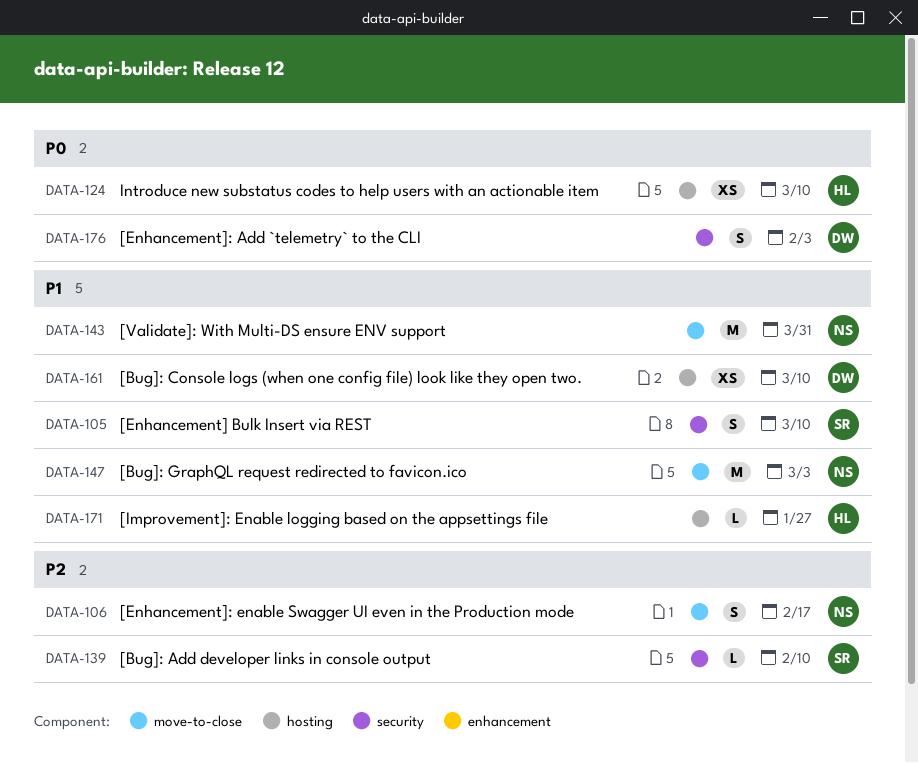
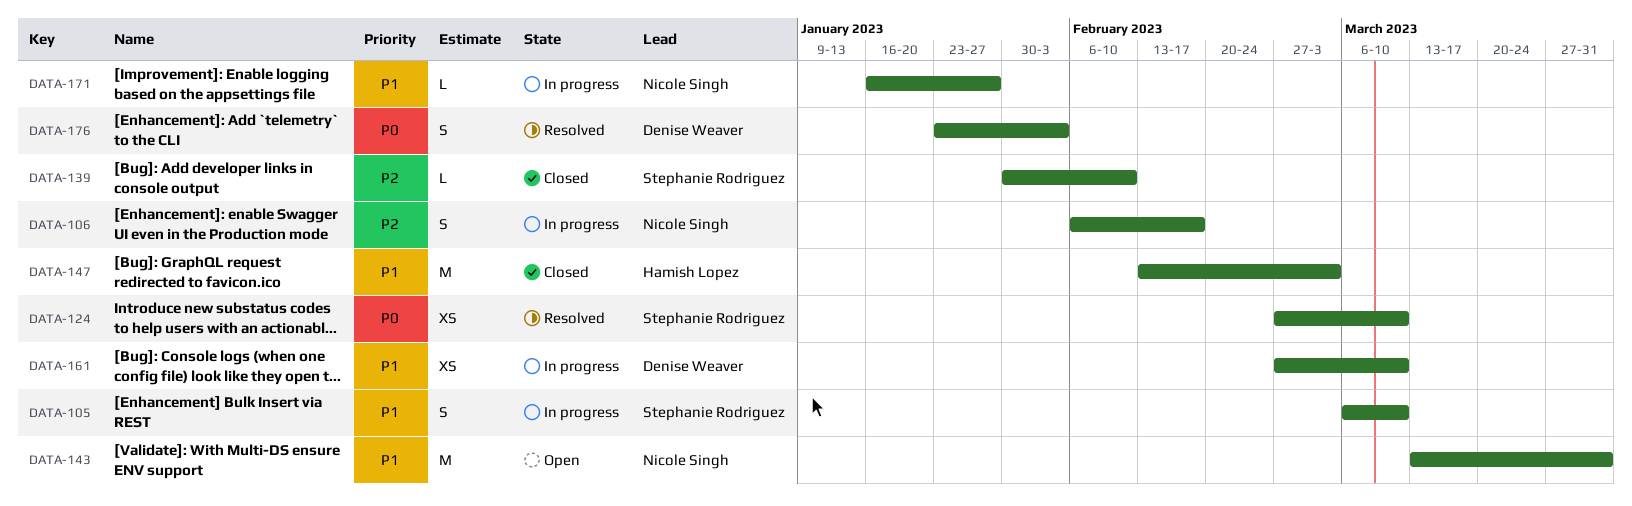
DATA-124, owner: Hamish Lopez -> Stephanie Rodriguez
DATA-147, owner: Nicole Singh -> Hamish Lopez
DATA-171, owner: Hamish Lopez -> Nicole Singh

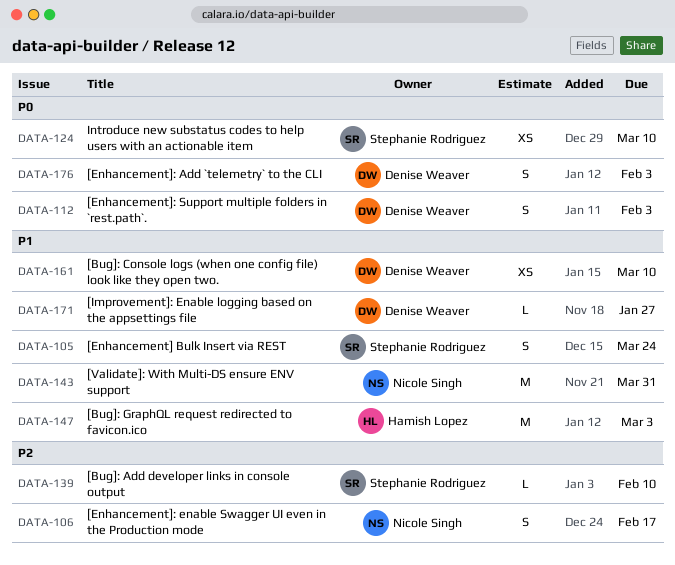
DATA-105, due: Mar 10 -> Mar 24
DATA-112: none -> present
DATA-171, owner: Nicole Singh -> Denise Weaver

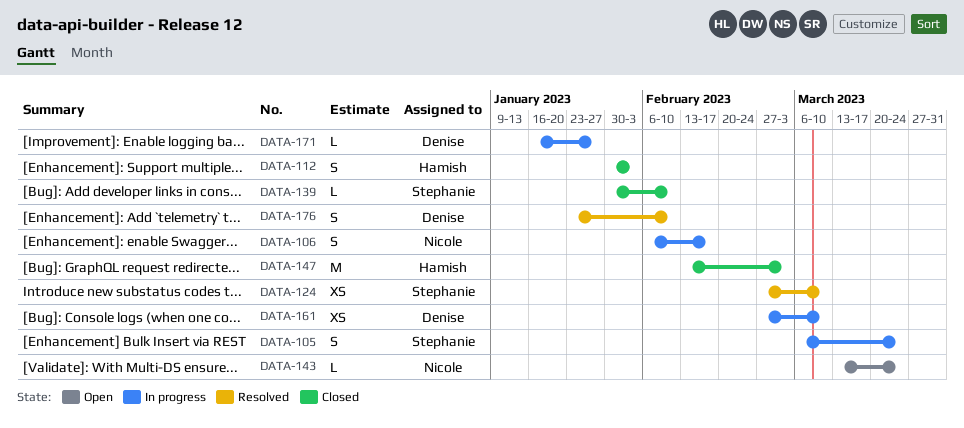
DATA-112, owner: Denise Weaver -> Hamish Lopez
DATA-143, estimate: M -> L
DATA-143, due: Mar 31 -> Mar 24
DATA-176, due: Feb 3 -> Feb 10

